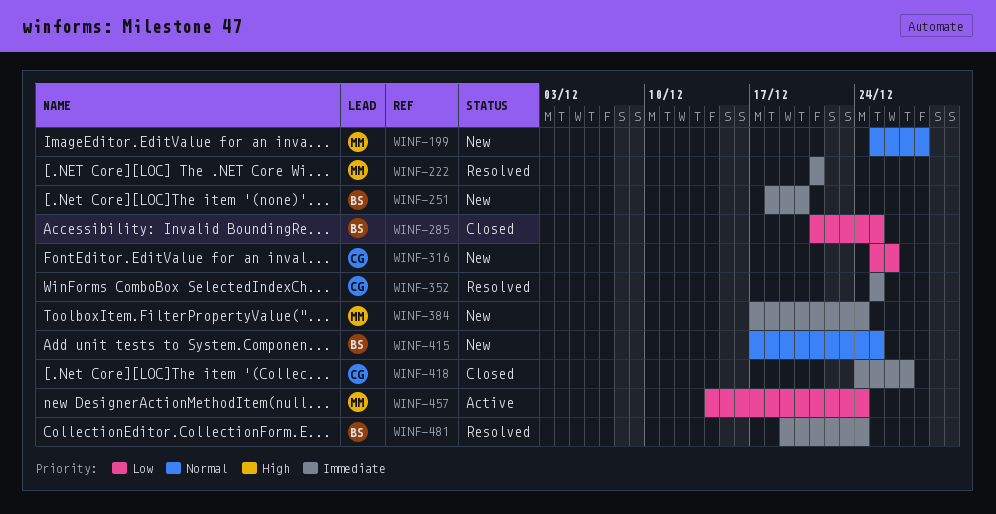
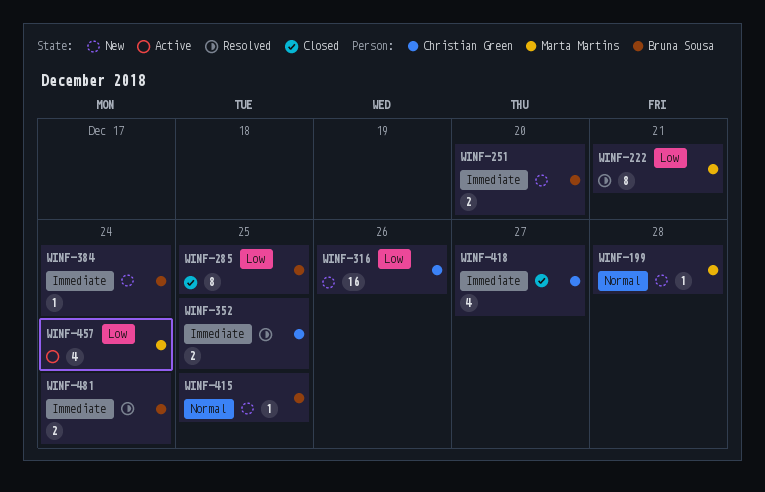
WINF-222, priority: Immediate -> Low
WINF-384, owner: Marta Martins -> Bruna Sousa

